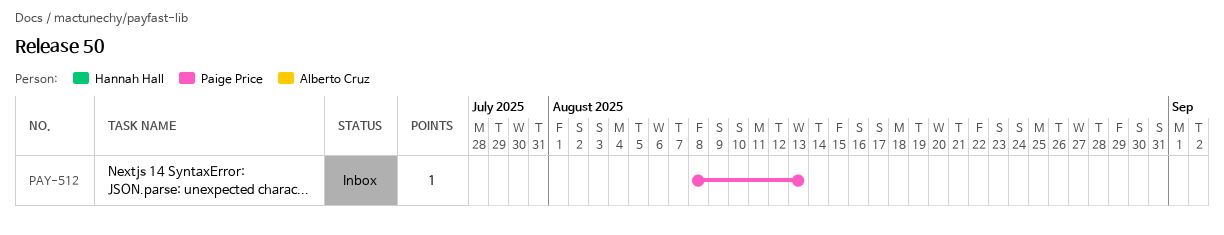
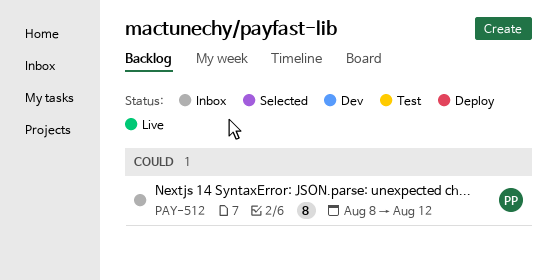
PAY-512, estimate: 1 -> 8
PAY-512, due: Aug 13 -> Aug 12

